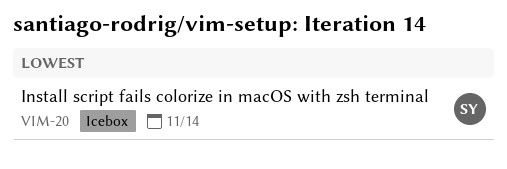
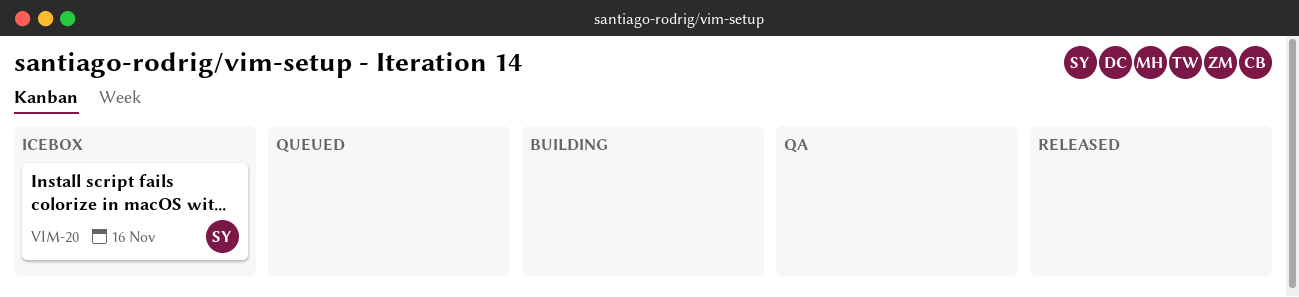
VIM-20, due: Nov 14 -> Nov 16

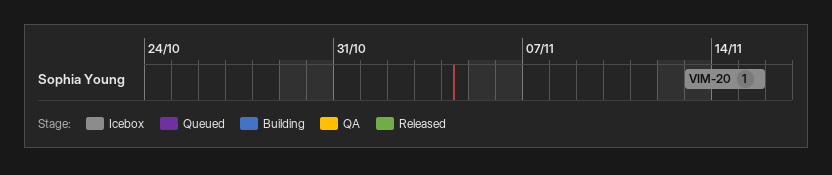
VIM-20, due: Nov 16 -> Nov 15

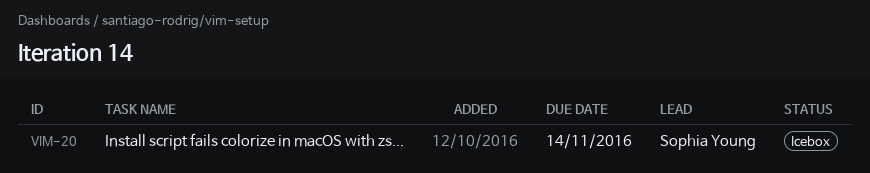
VIM-20, due: Nov 15 -> Nov 14

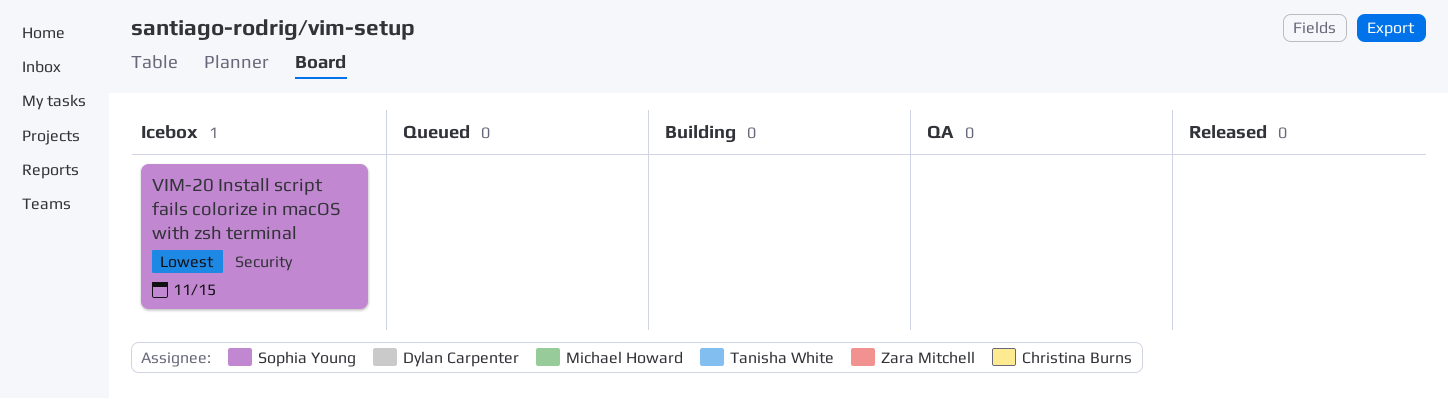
VIM-20, due: Nov 14 -> Nov 15

